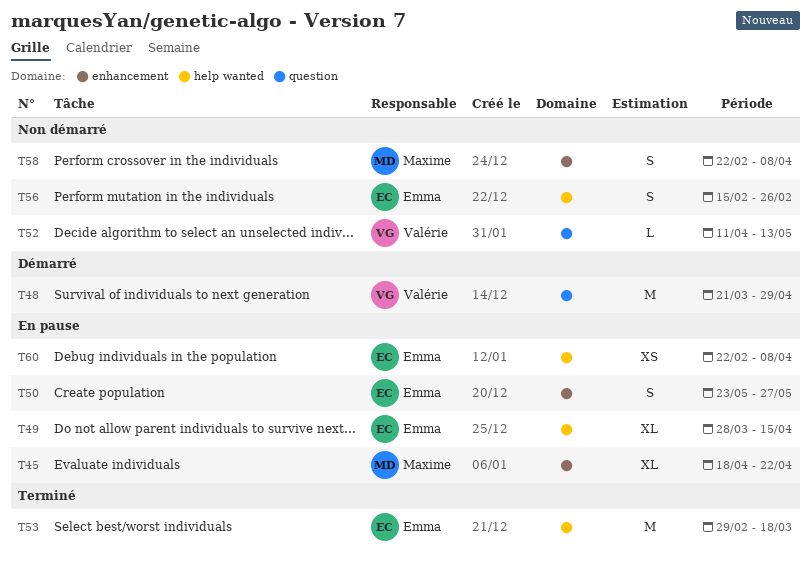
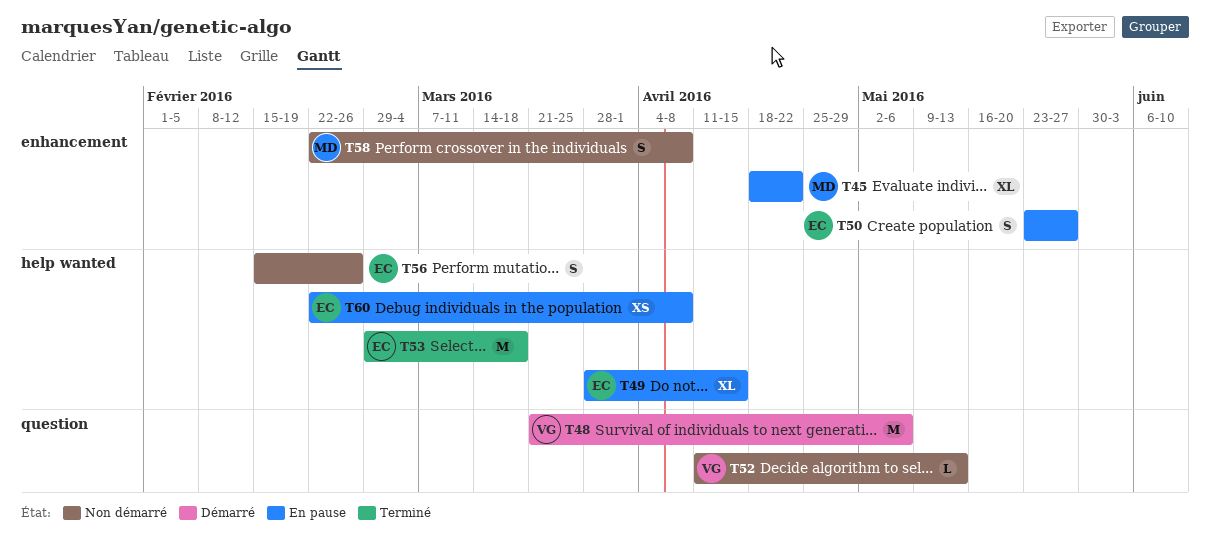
T48, due: Apr 29 -> May 6

